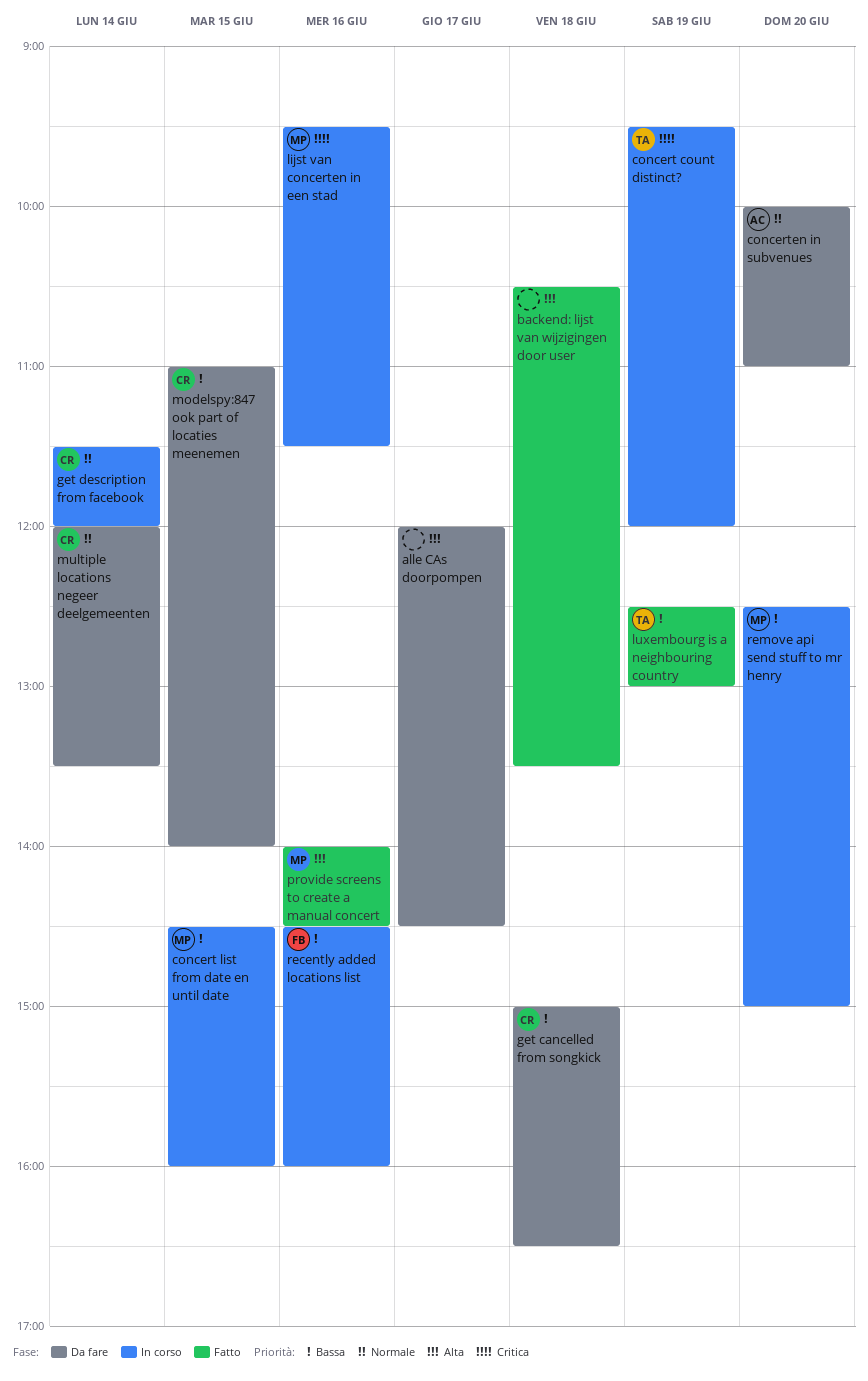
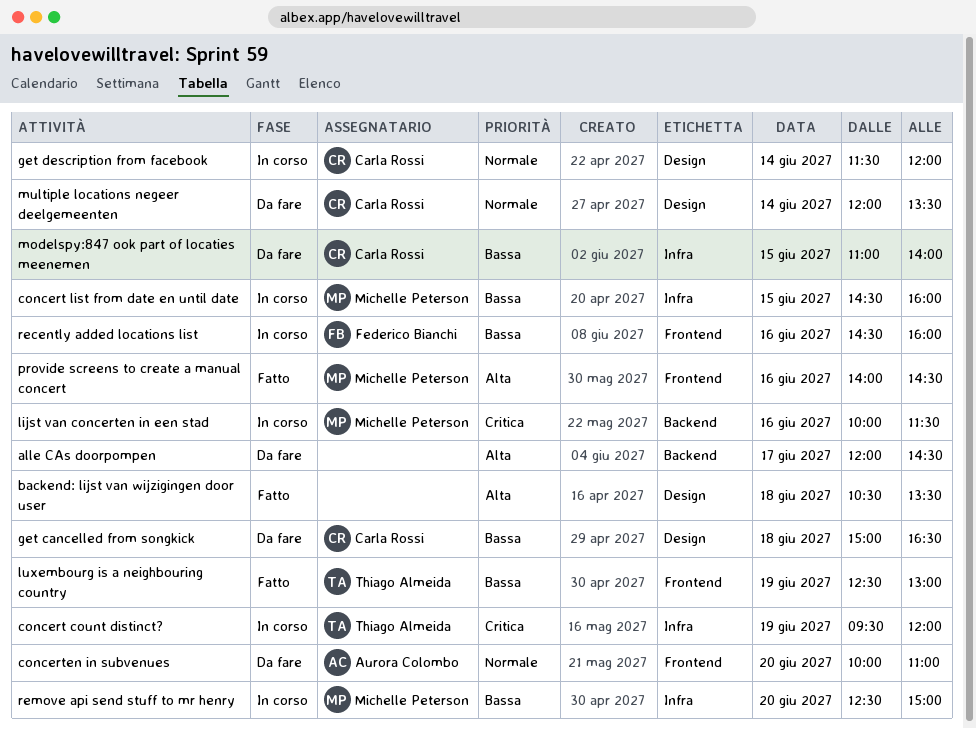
lijst van concerten in een stad, begins: 09:30 -> 10:00

